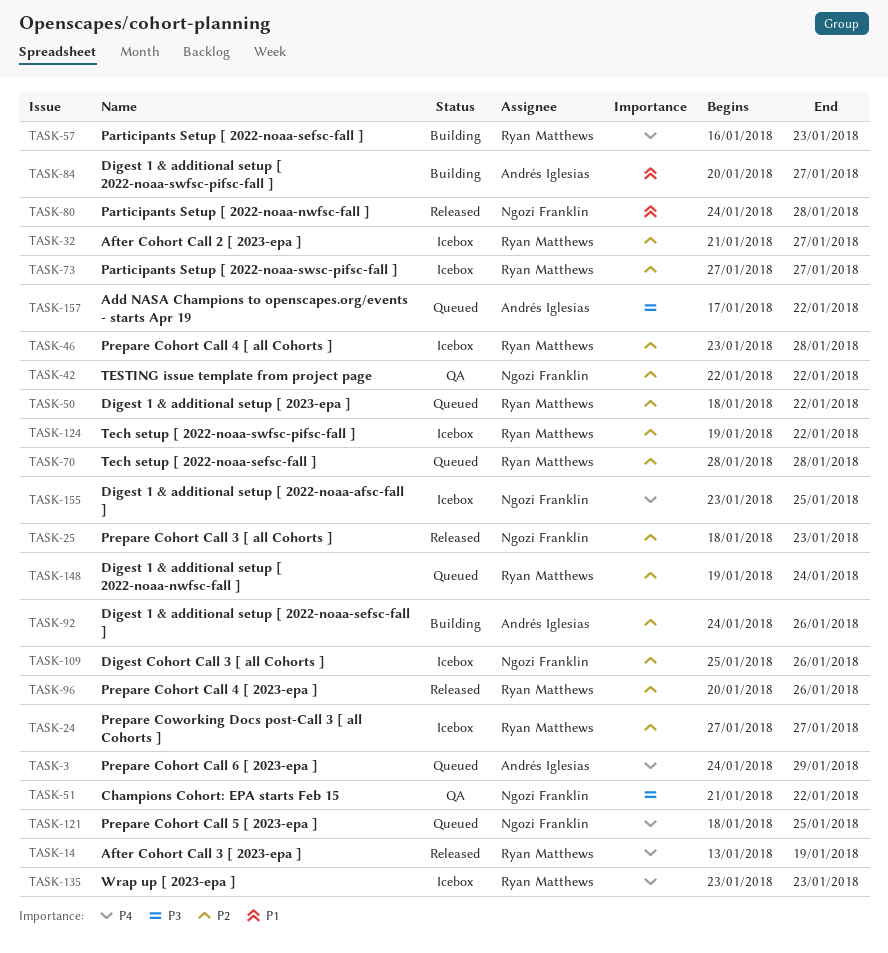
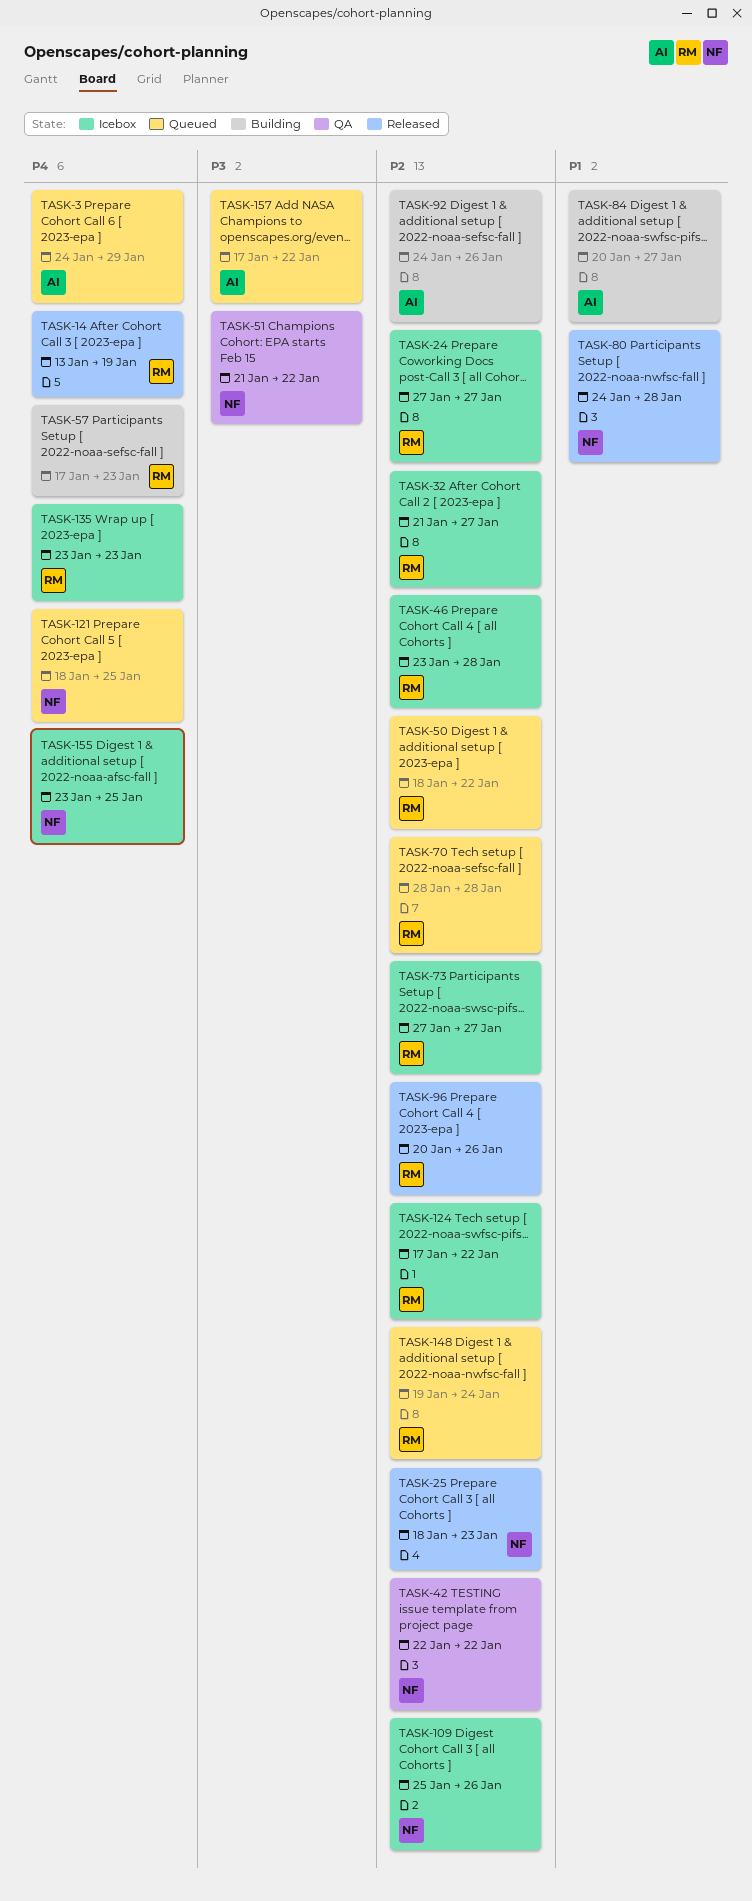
TASK-57, start: Jan 16 -> Jan 17
TASK-124, start: Jan 19 -> Jan 17

